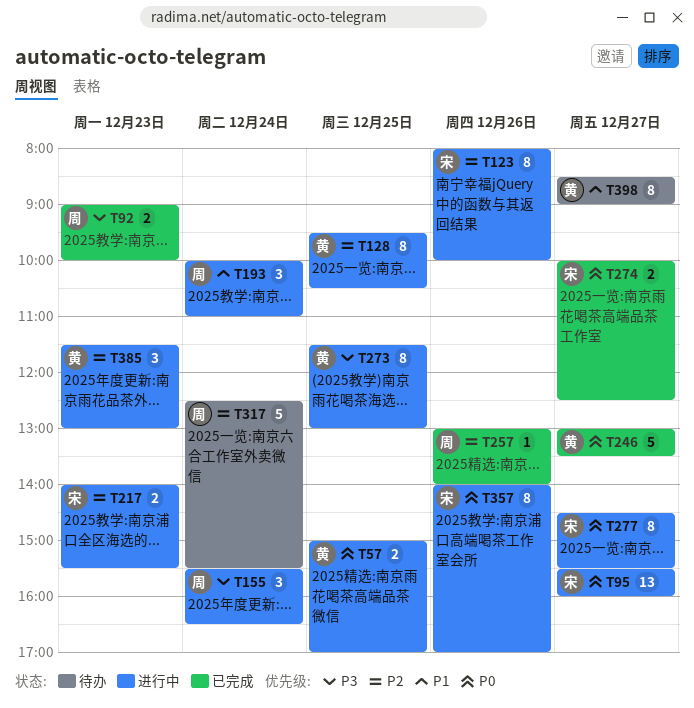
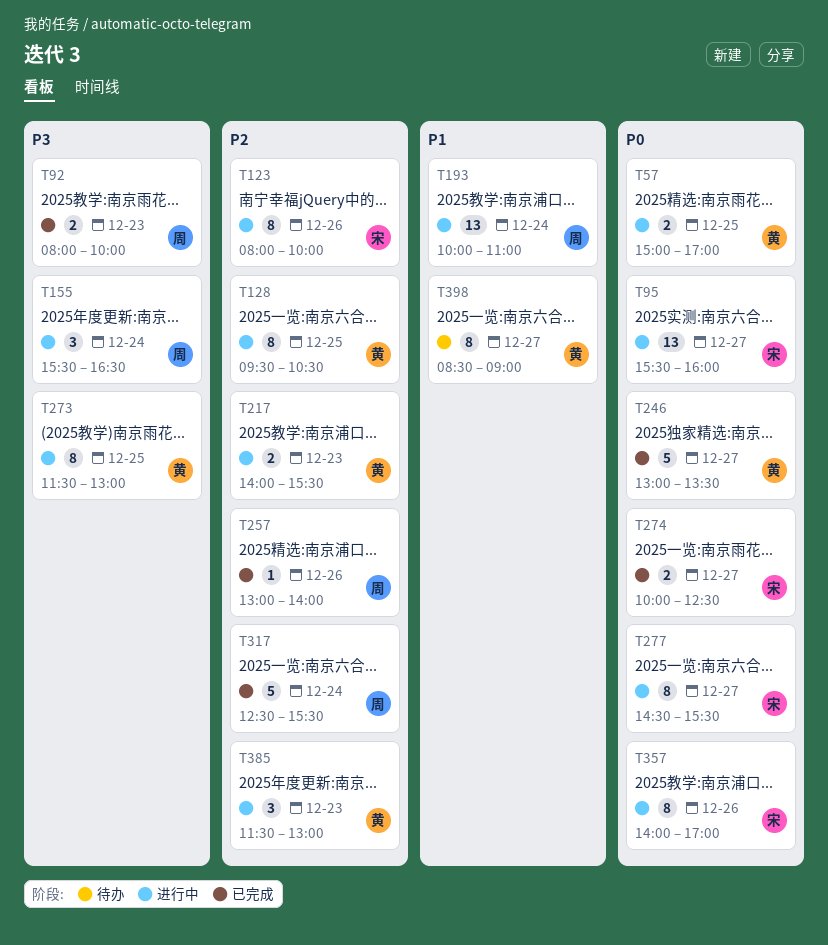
T92, begins: 09:00 -> 08:00
T193, estimate: 3 -> 13
T217, owner: 宋 -> 黄
T317, status: 待办 -> 已完成

